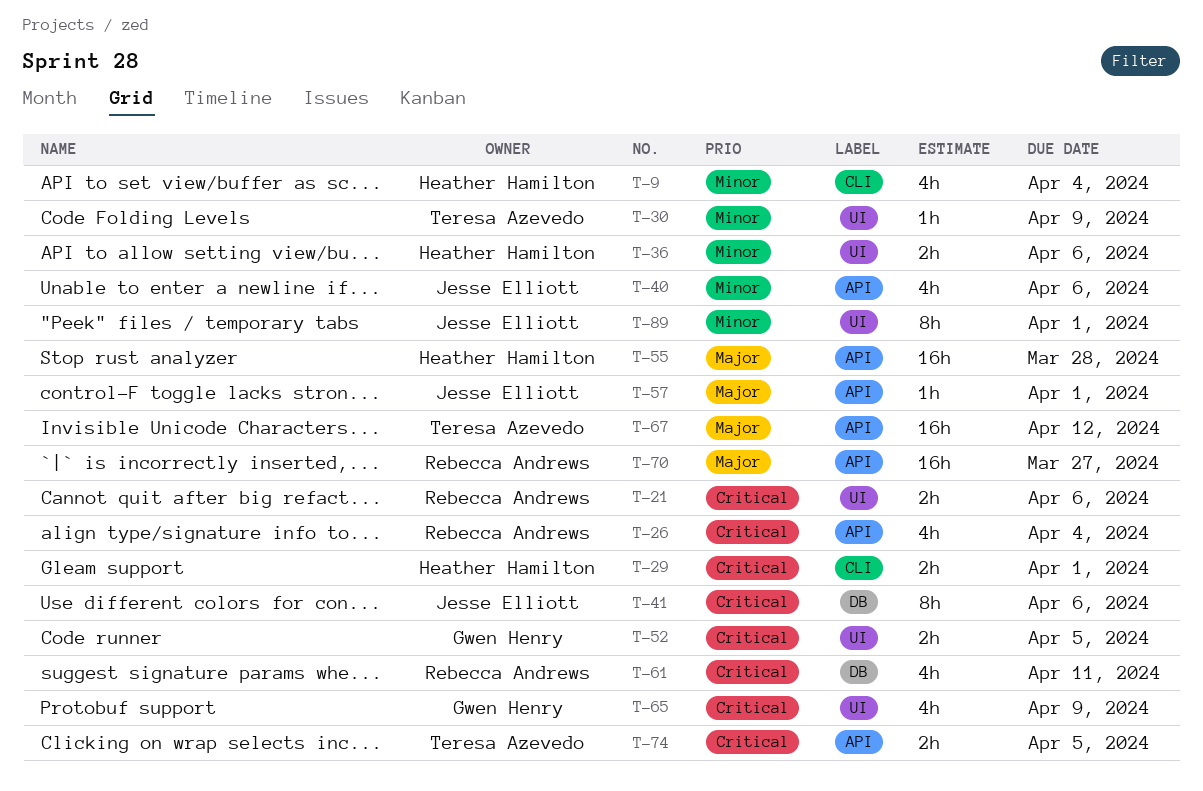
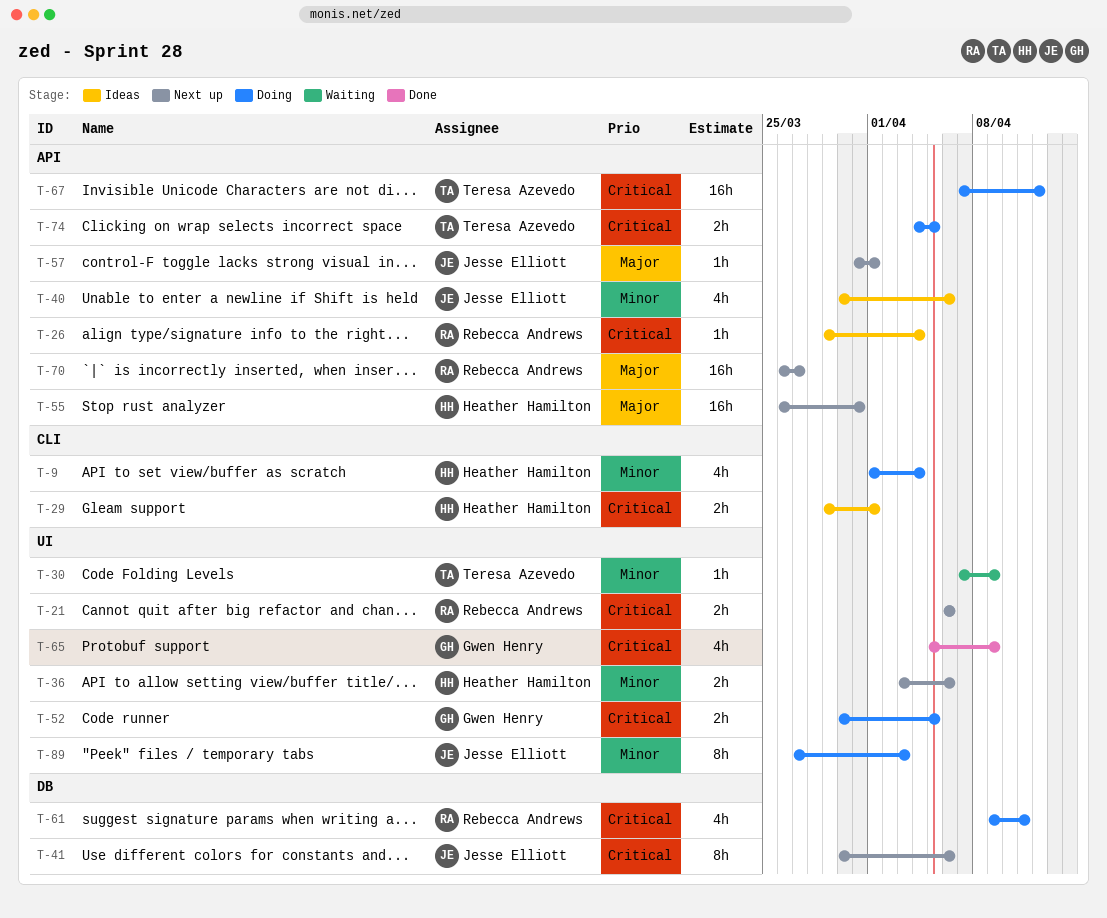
T-26, estimate: 4h -> 1h
T-55, due: Mar 28 -> Mar 31
T-67, priority: Major -> Critical
T-89, due: Apr 1 -> Apr 3

